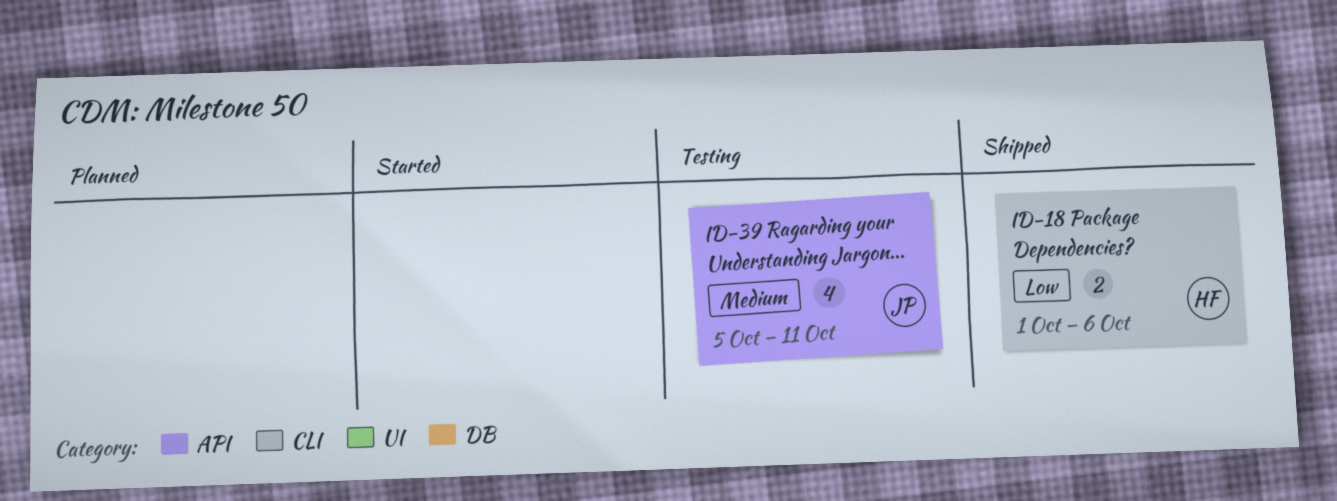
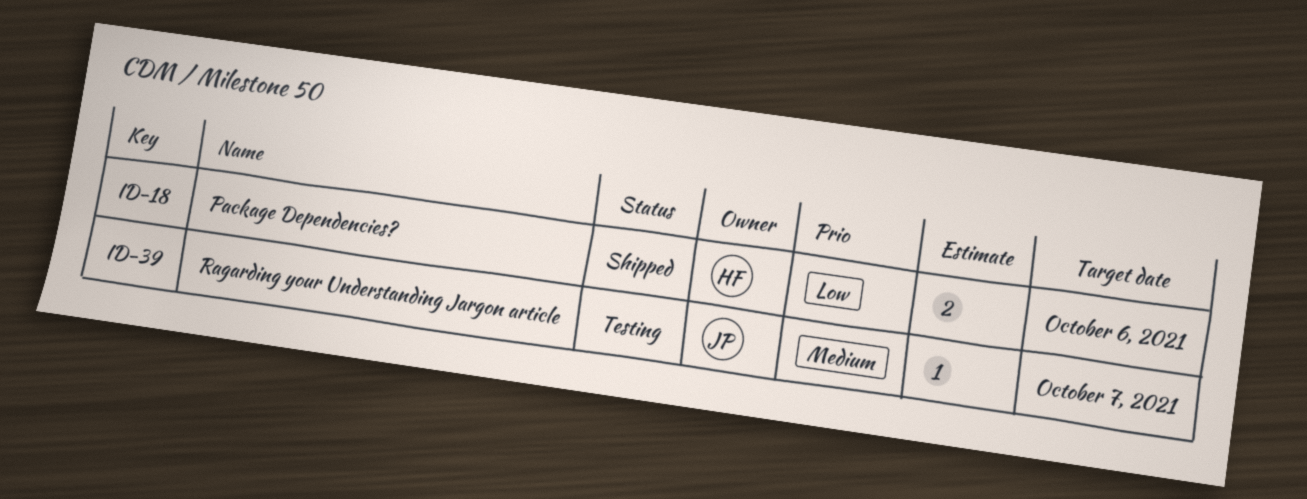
ID-39, estimate: 4 -> 1
ID-39, due: Oct 11 -> Oct 7

